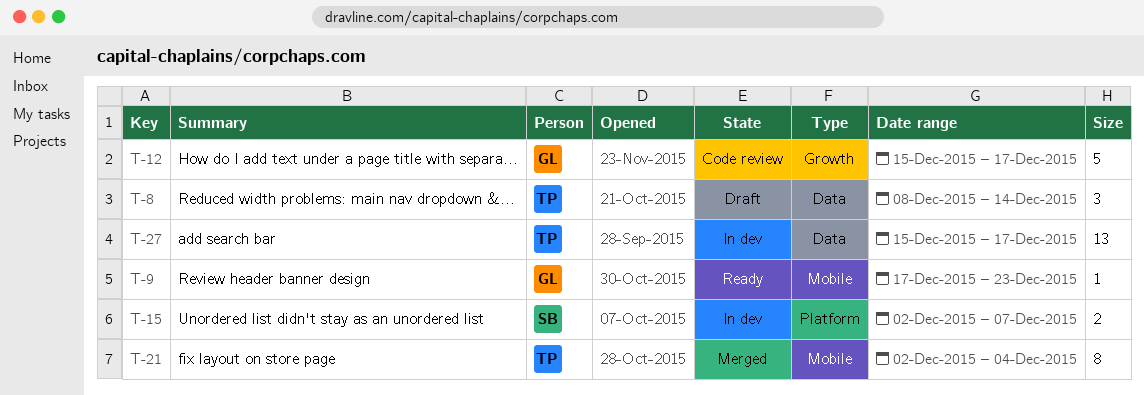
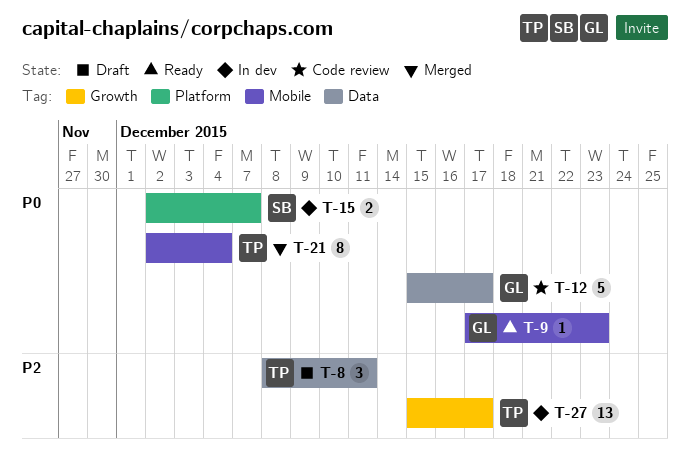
T-8, due: Dec 14 -> Dec 11
T-12, label: Growth -> Data
T-27, label: Data -> Growth

